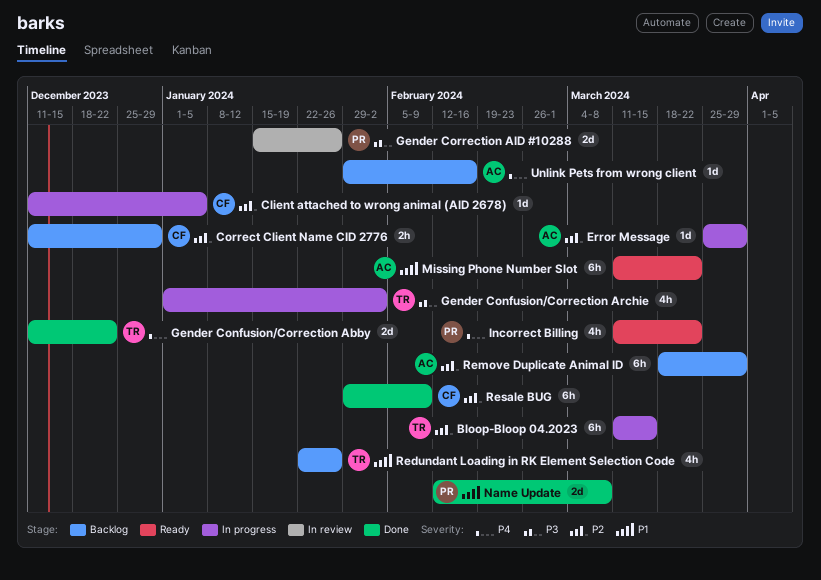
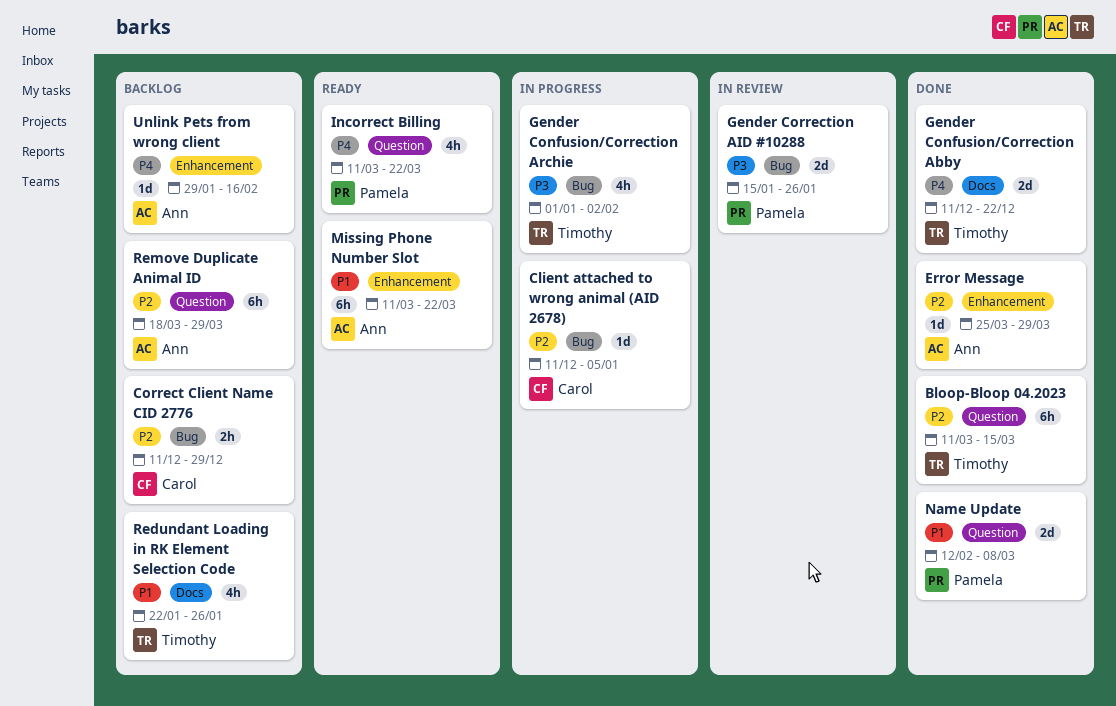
Bloop-Bloop 04.2023, status: In progress -> Done
Error Message, status: In progress -> Done
Resale BUG: present -> none

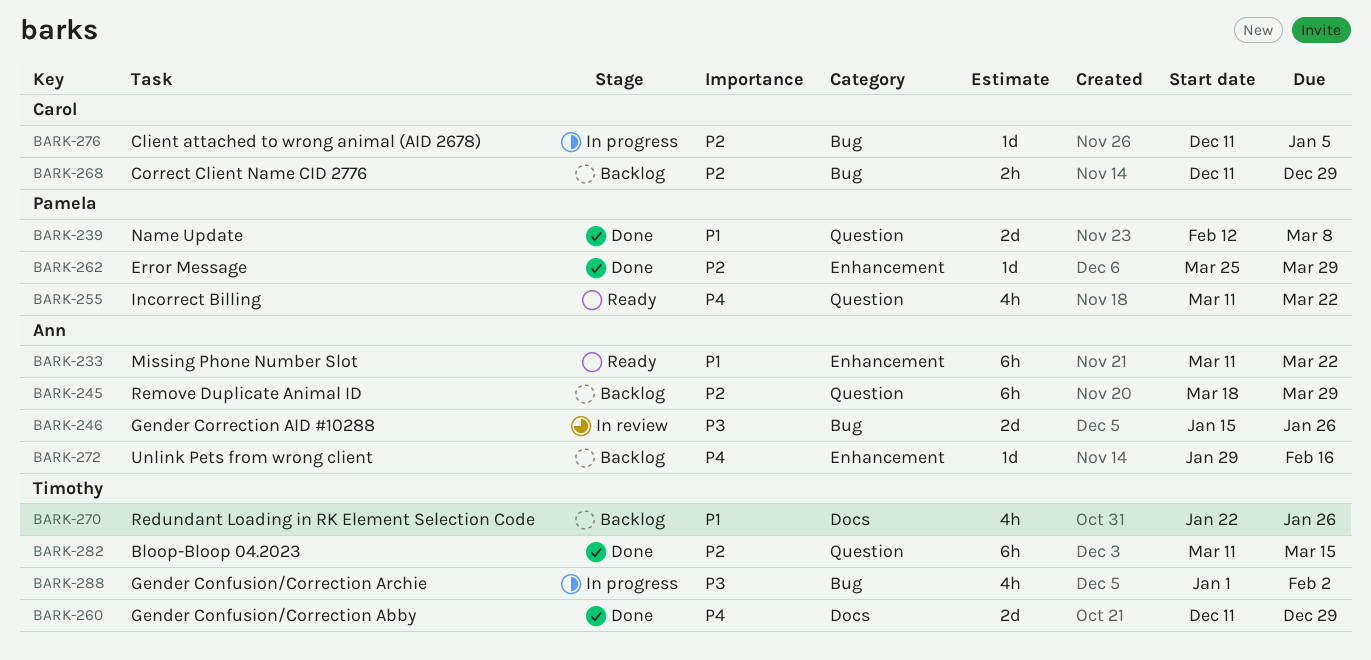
Error Message, owner: Ann -> Pamela
Gender Confusion/Correction Abby, due: Dec 22 -> Dec 29
Gender Correction AID #10288, owner: Pamela -> Ann

